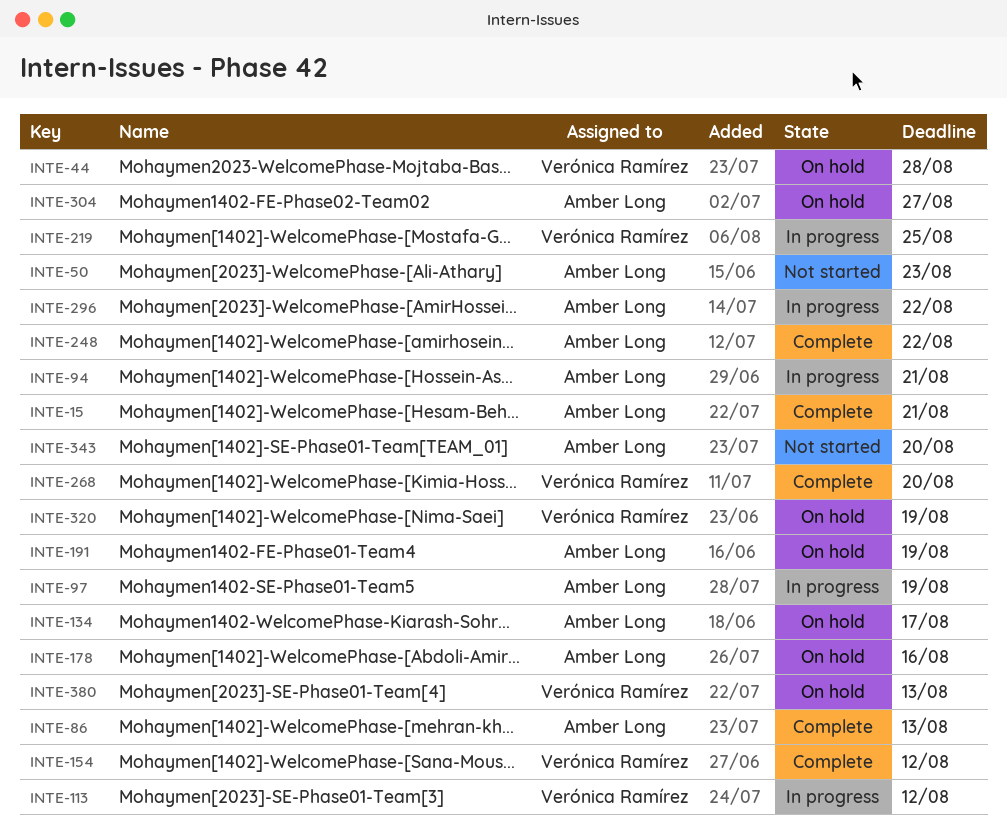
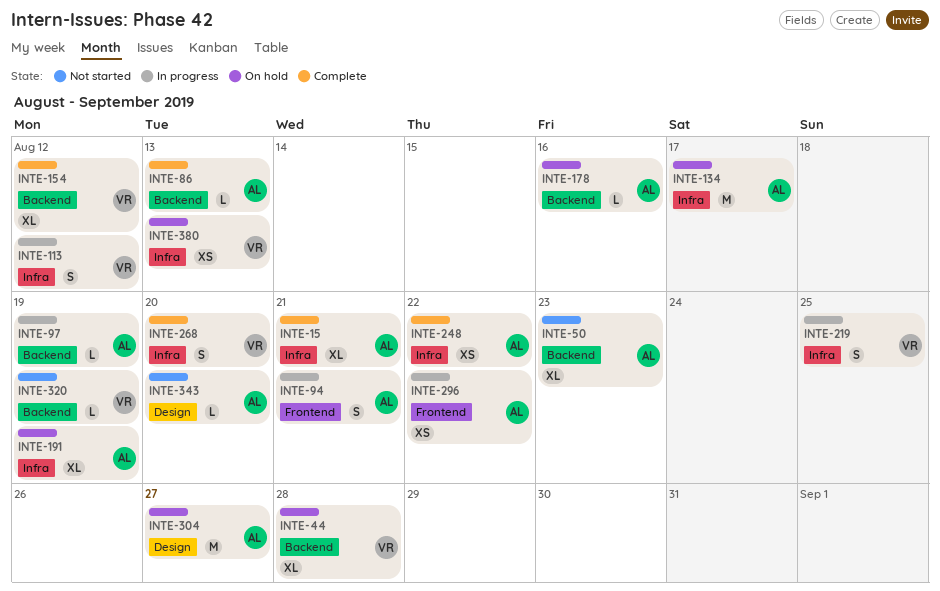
INTE-320, status: On hold -> Not started

